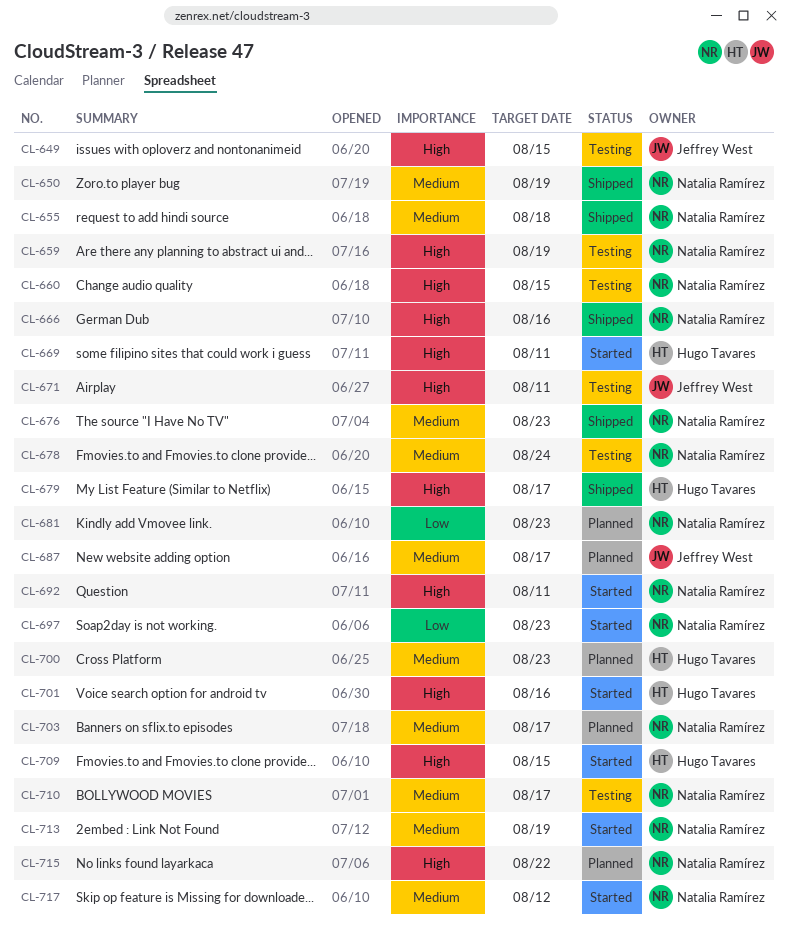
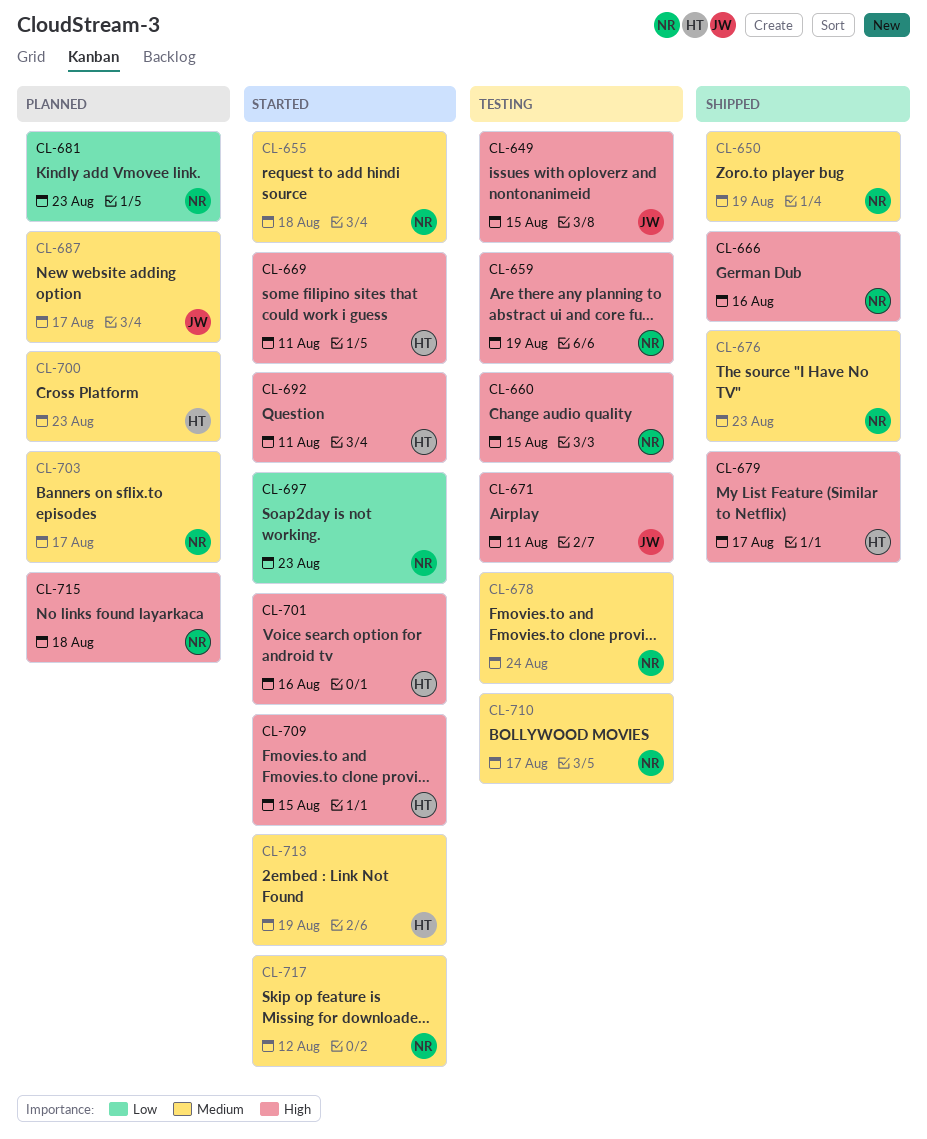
CL-655, status: Shipped -> Started
CL-692, owner: Natalia Ramírez -> Hugo Tavares
CL-713, owner: Natalia Ramírez -> Hugo Tavares
CL-715, due: Aug 22 -> Aug 18

